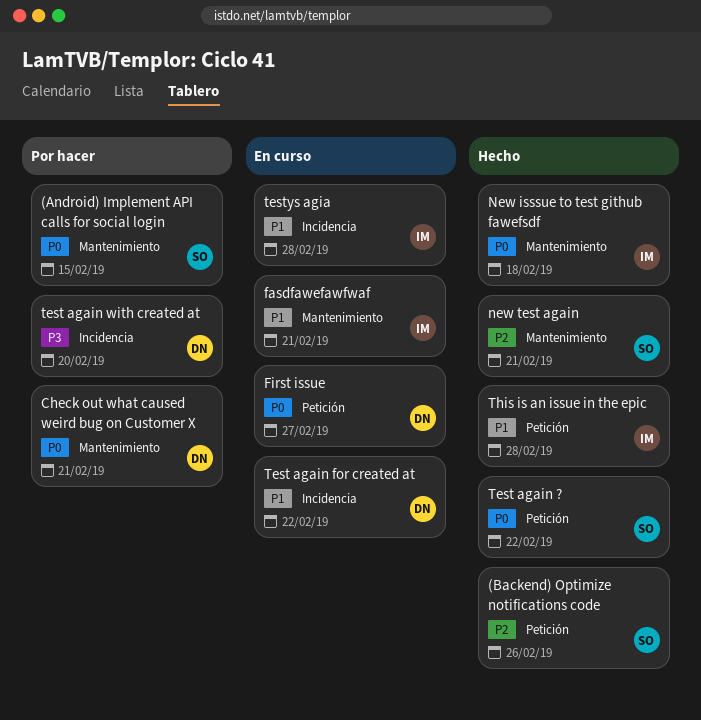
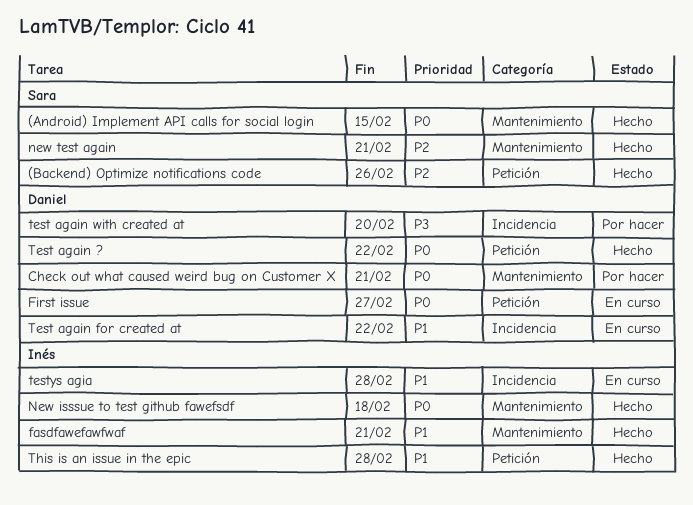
(Android) Implement API calls for social login, status: Por hacer -> Hecho
fasdfawefawfwaf, status: En curso -> Hecho
Test again ?, owner: Sara -> Daniel

